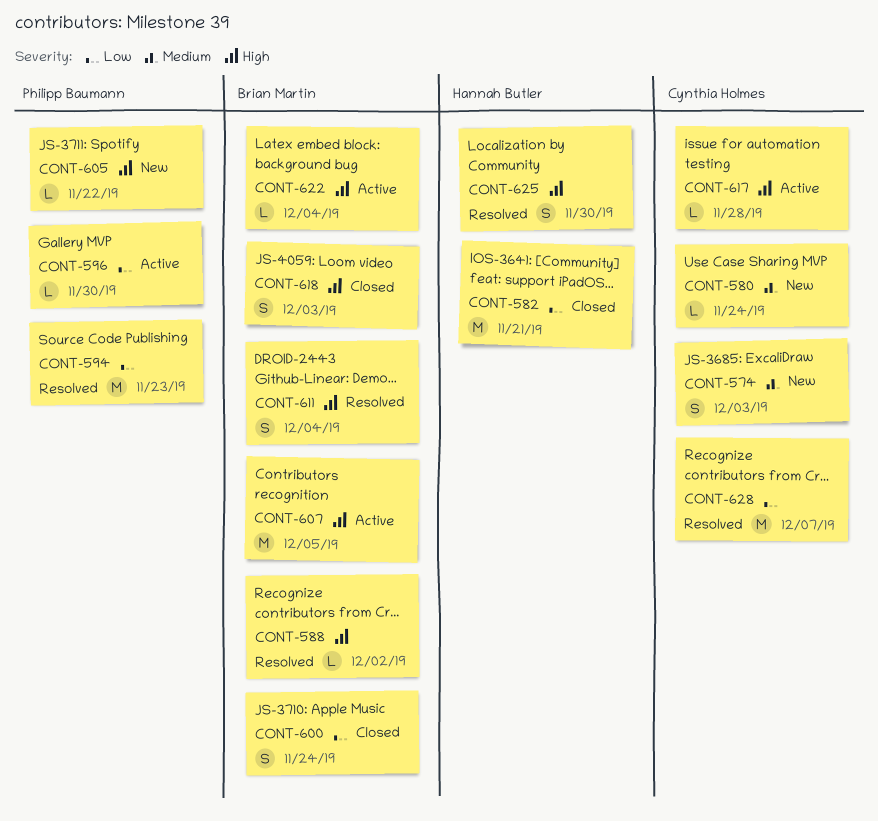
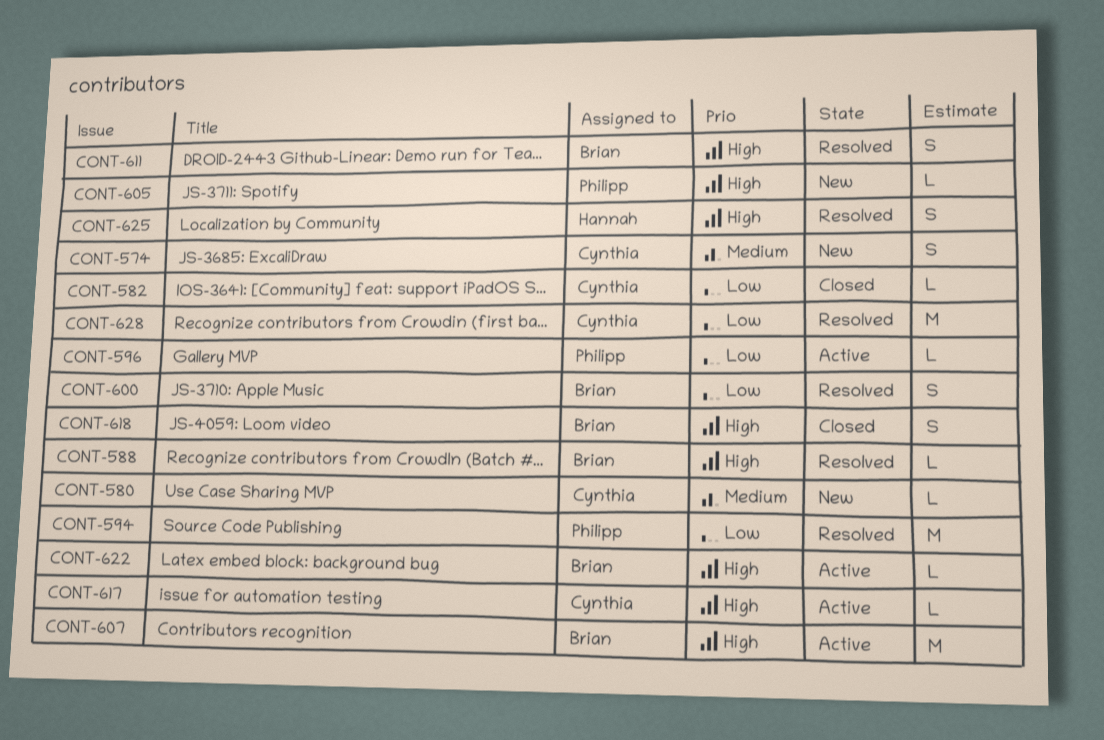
CONT-582, owner: Hannah Butler -> Cynthia Holmes
CONT-582, estimate: M -> L
CONT-600, status: Closed -> Resolved

